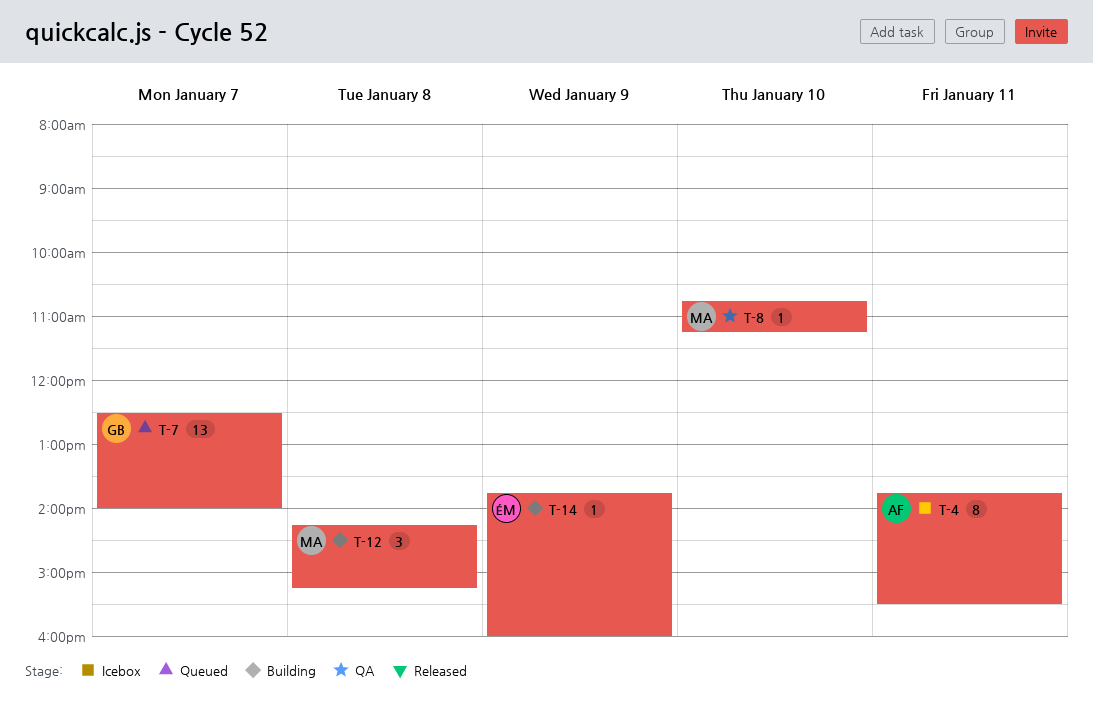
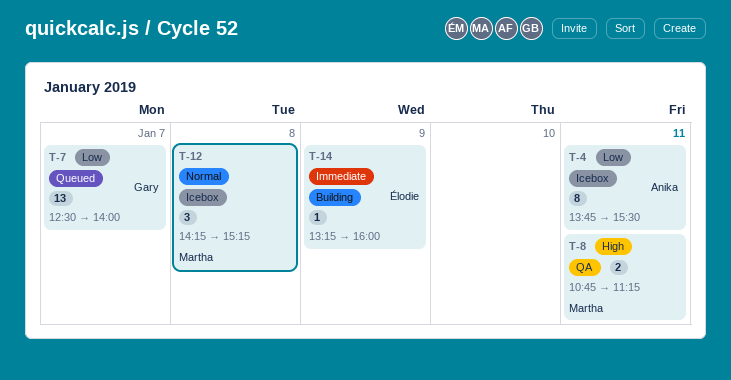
T-8, estimate: 1 -> 2
T-8, day: Jan 10 -> Jan 11
T-12, status: Building -> Icebox
T-14, begins: 13:45 -> 13:15

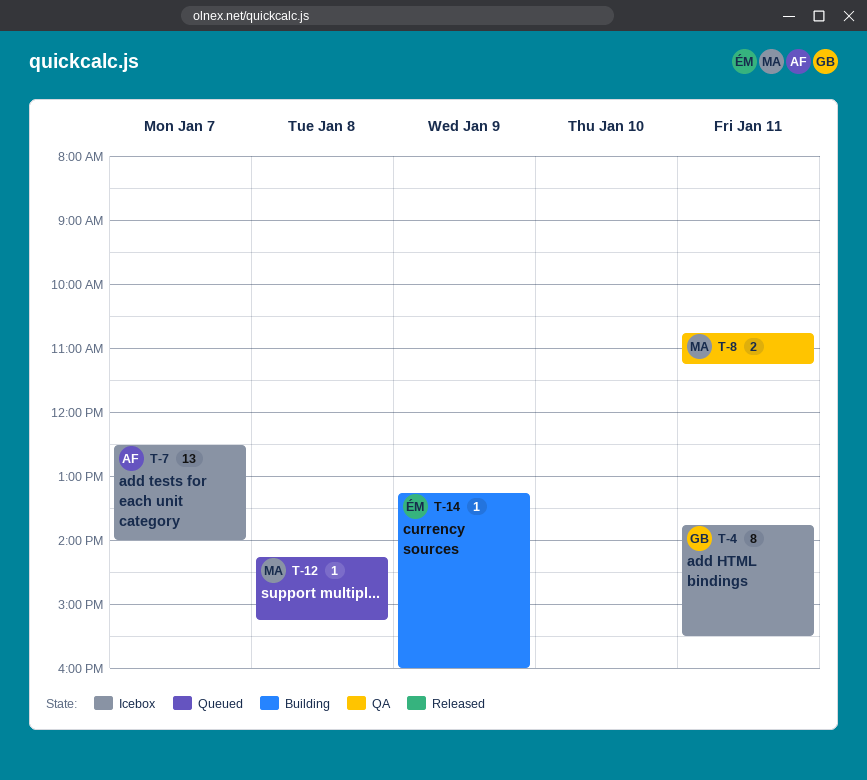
T-4, owner: Anika -> Gary
T-7, status: Queued -> Icebox
T-7, owner: Gary -> Anika
T-12, status: Icebox -> Queued
T-12, estimate: 3 -> 1

